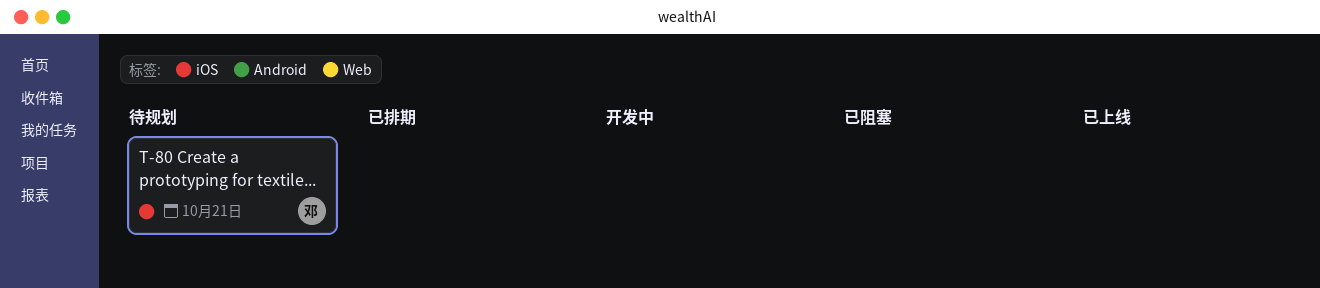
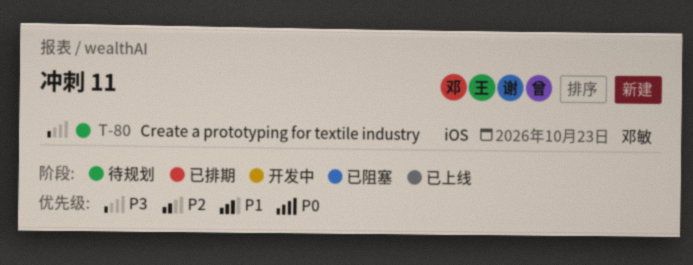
T-80, due: Oct 21 -> Oct 23

